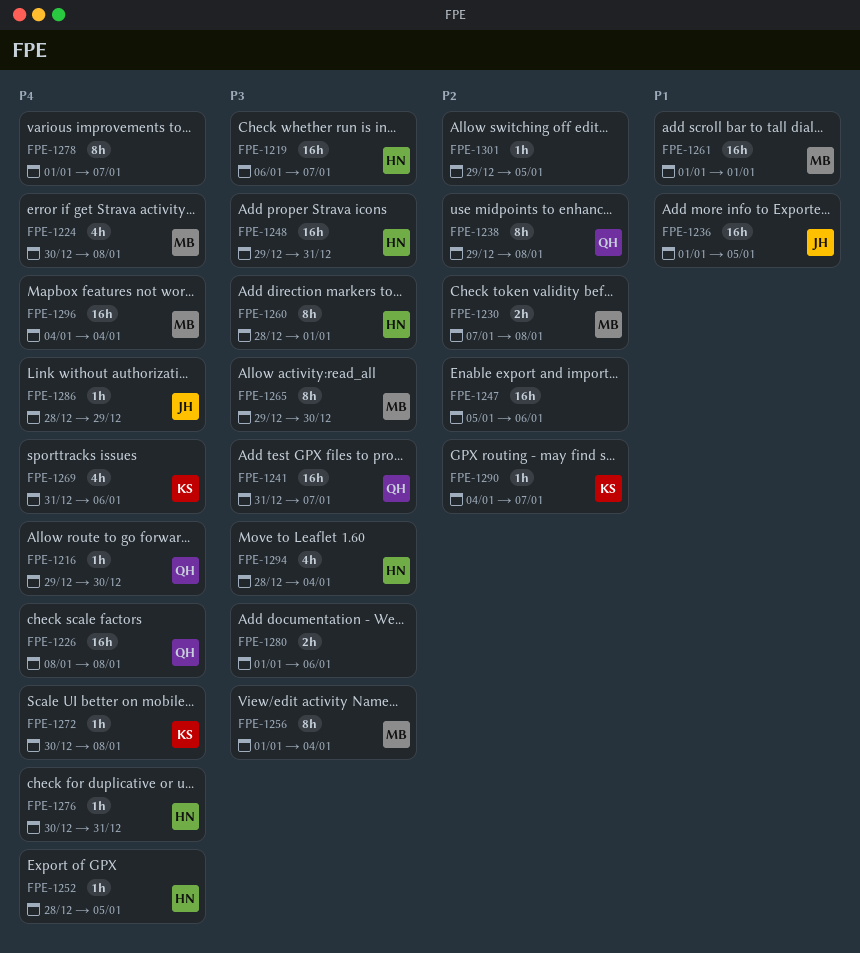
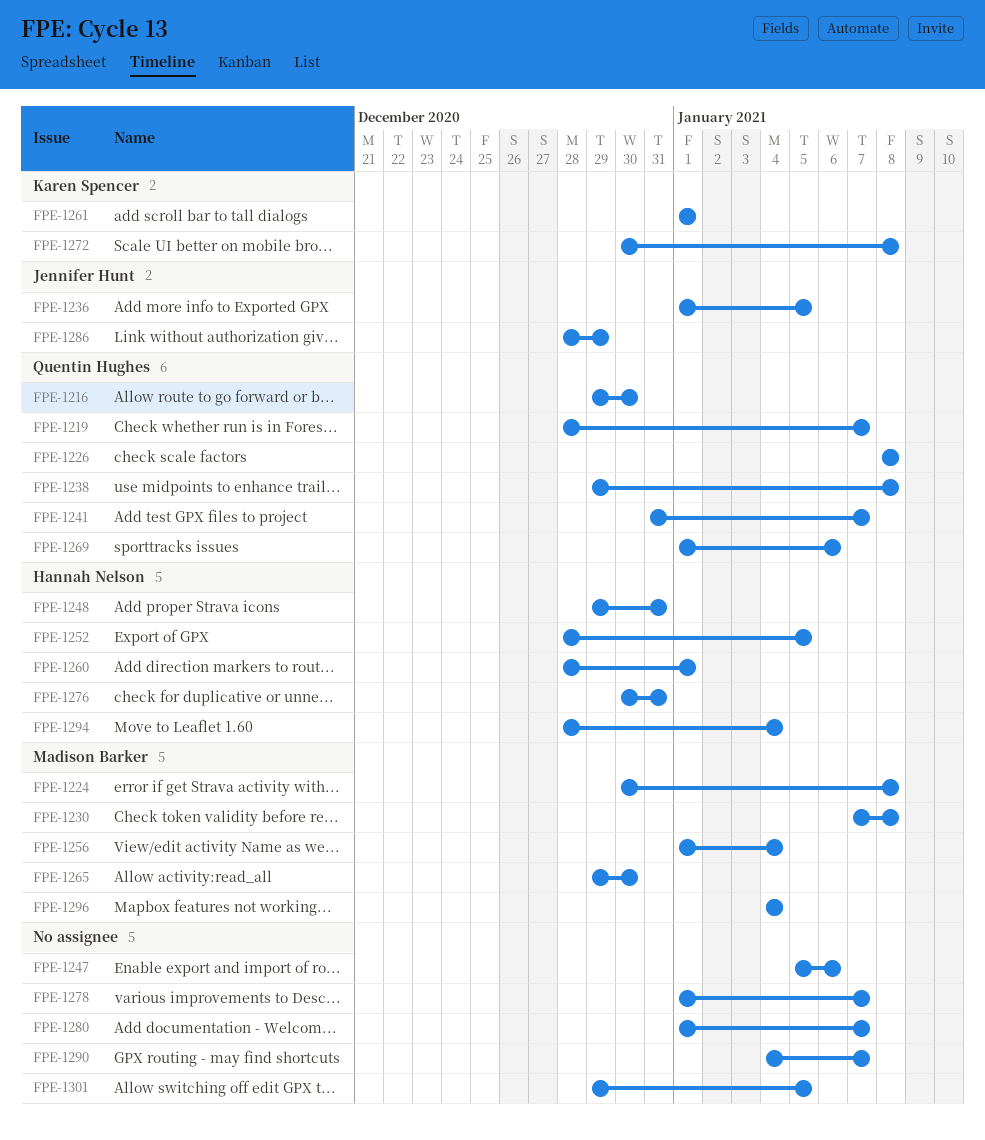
FPE-1219, owner: Hannah Nelson -> Quentin Hughes
FPE-1219, start: Jan 6 -> Dec 28
FPE-1261, owner: Madison Barker -> Karen Spencer
FPE-1269, owner: Karen Spencer -> Quentin Hughes
FPE-1269, start: Dec 31 -> Jan 1
FPE-1280, due: Jan 6 -> Jan 7
FPE-1290, owner: Karen Spencer -> none

